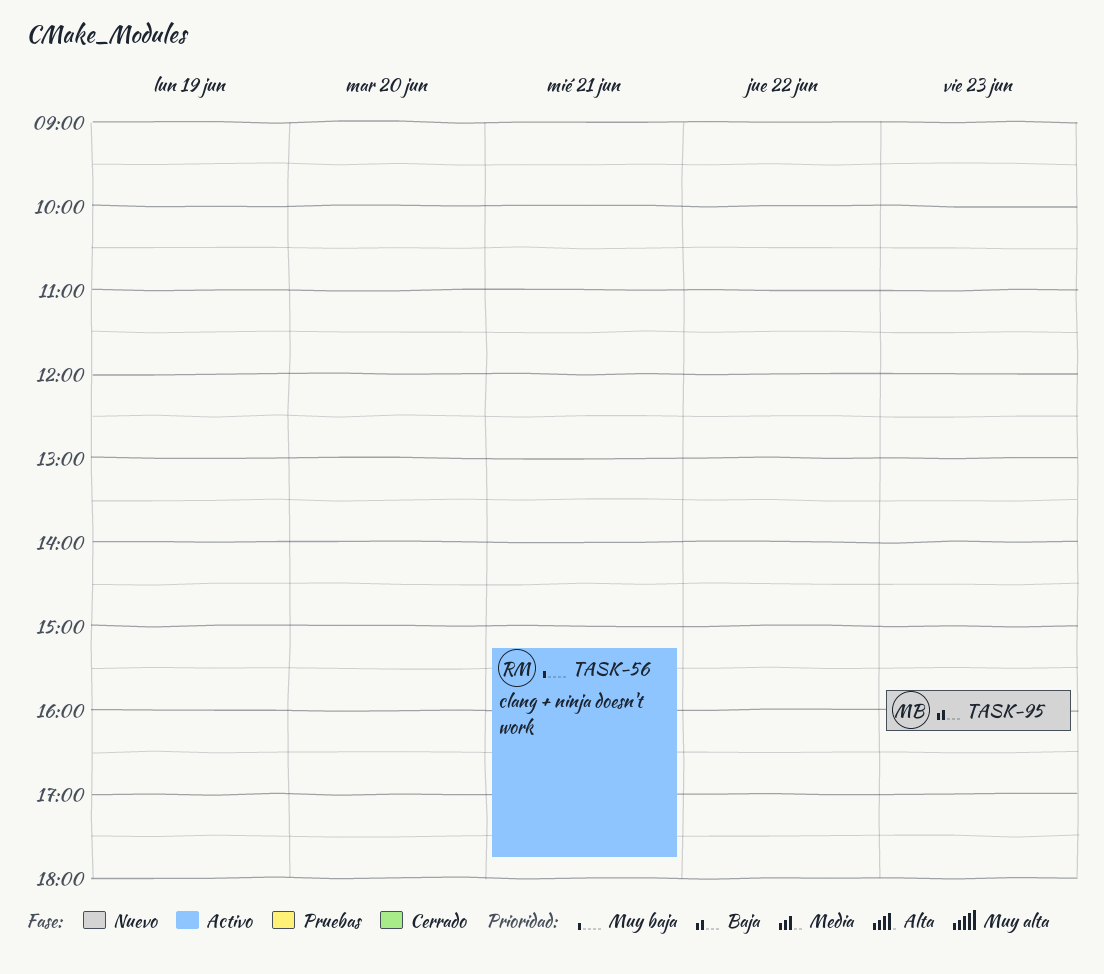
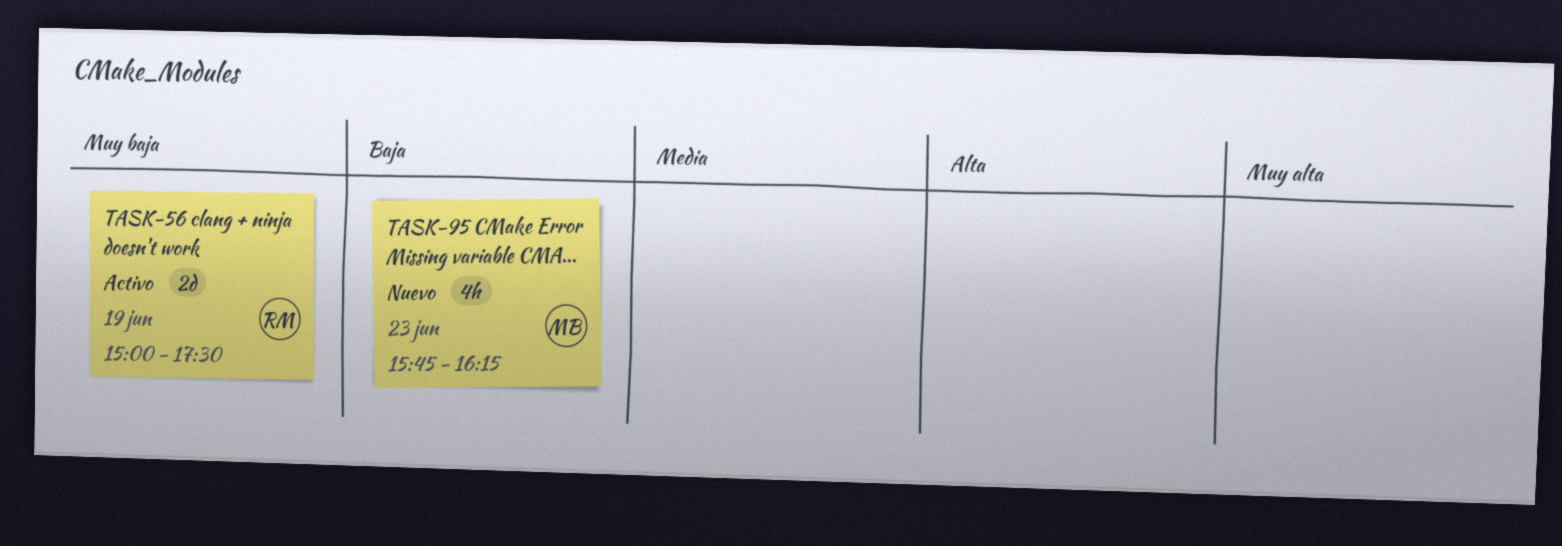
TASK-56, day: Jun 21 -> Jun 19
TASK-56, begins: 15:15 -> 15:00
TASK-56, ends: 17:45 -> 17:30

